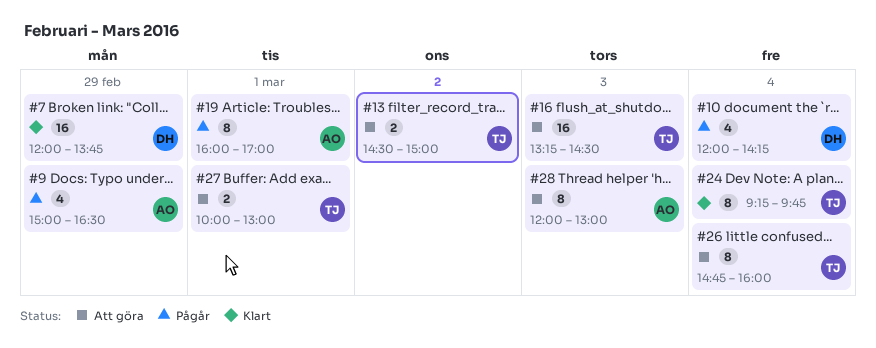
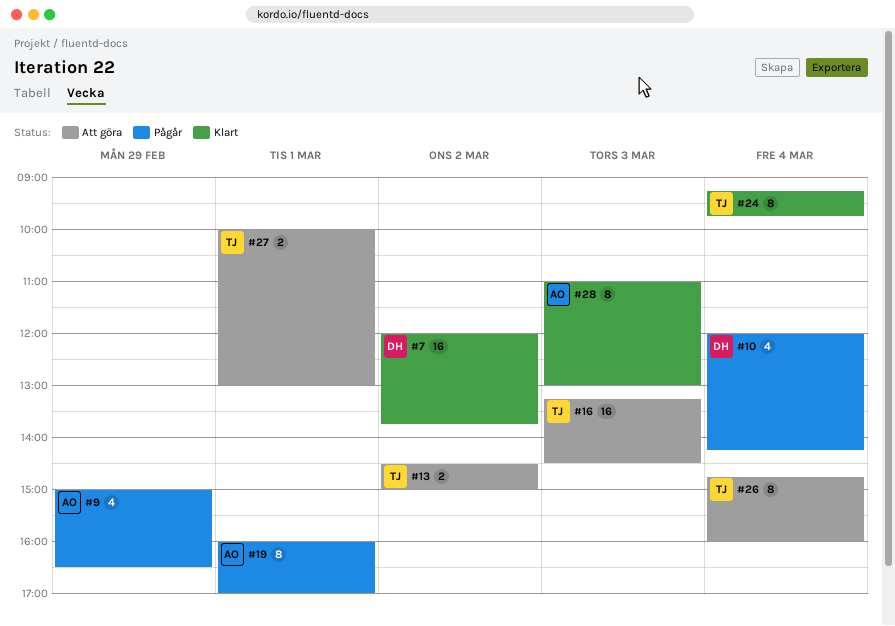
#7, day: Feb 29 -> Mar 2
#28, status: Att göra -> Klart
#28, begins: 12:00 -> 11:00

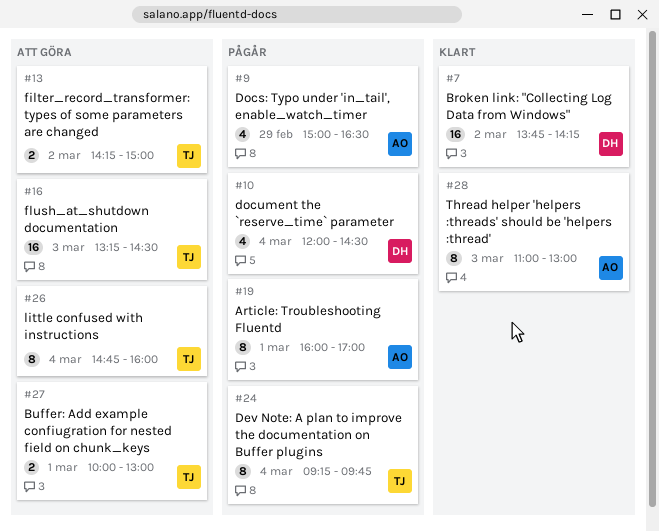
#7, begins: 12:00 -> 13:45
#7, ends: 13:45 -> 14:15
#10, ends: 14:15 -> 14:30
#13, begins: 14:30 -> 14:15
#24, status: Klart -> Pågår

